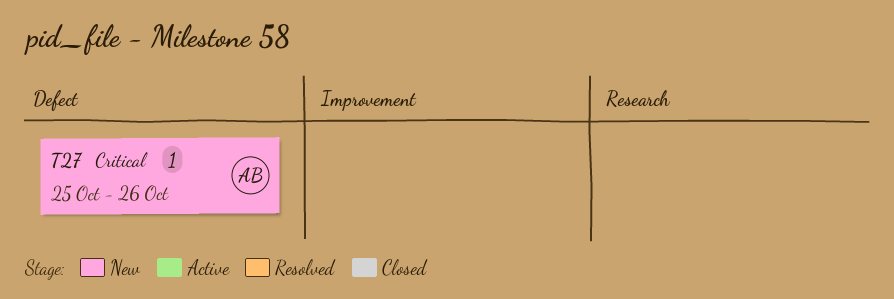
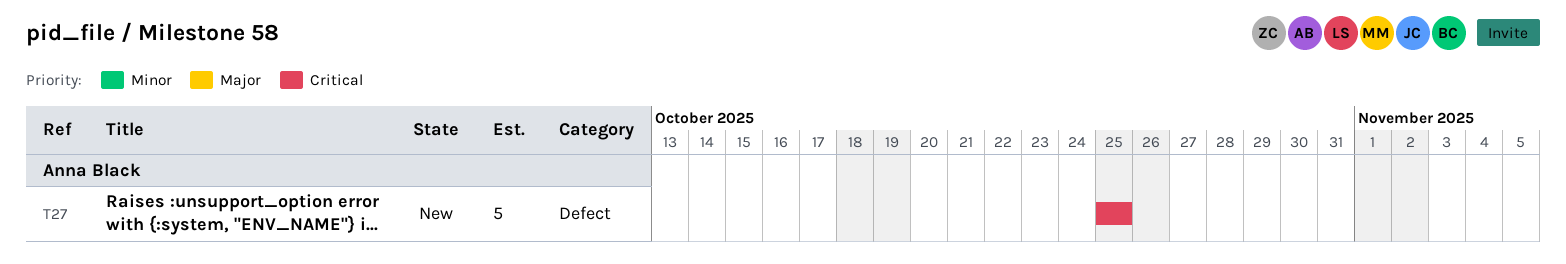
T27, estimate: 1 -> 5
T27, due: Oct 26 -> Oct 25

